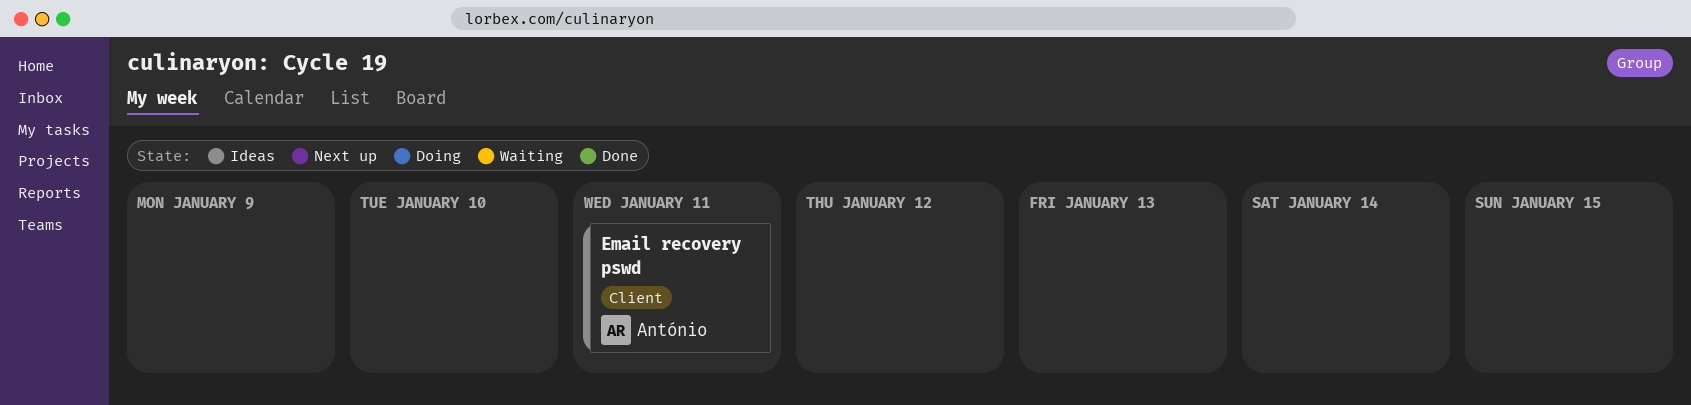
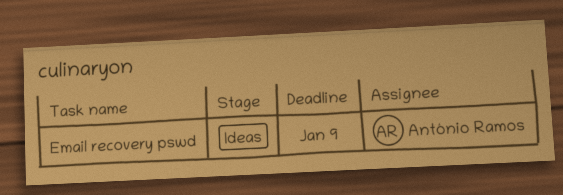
Email recovery pswd, due: Jan 11 -> Jan 9

